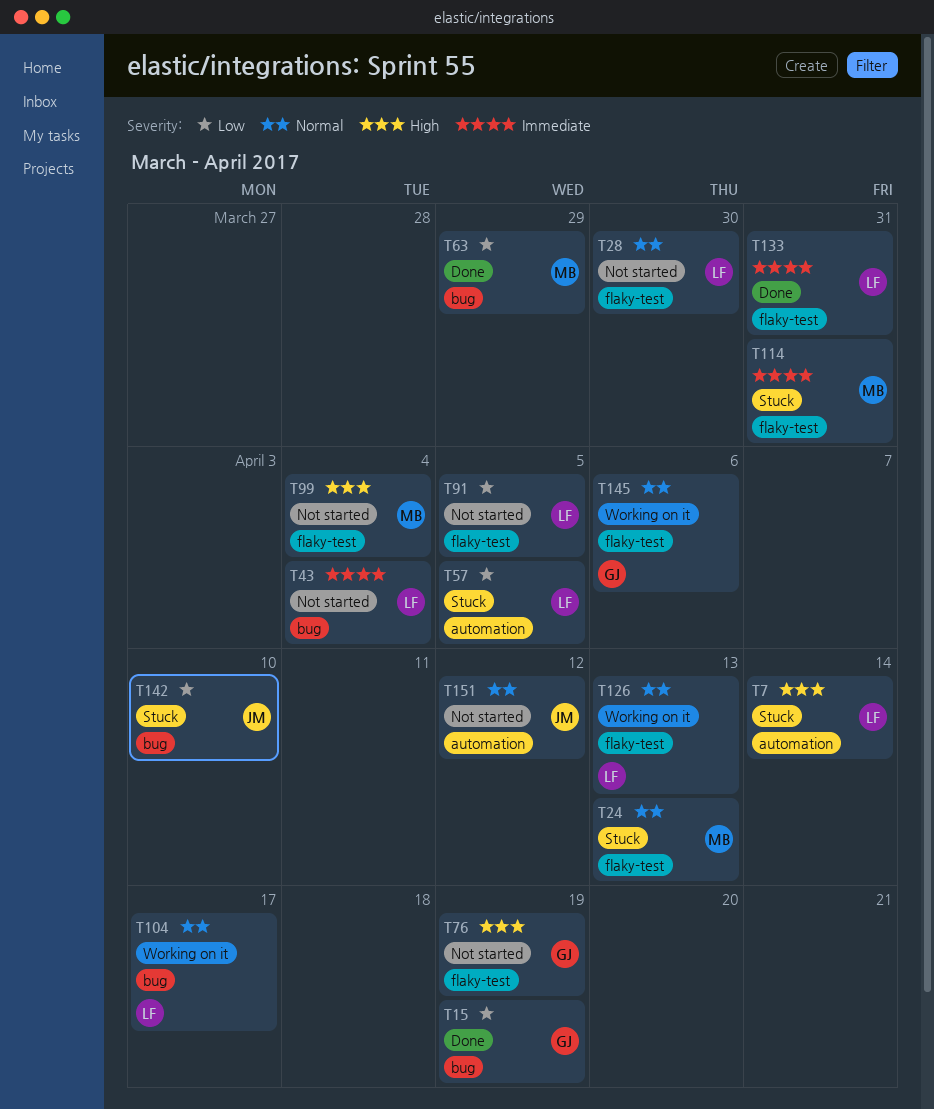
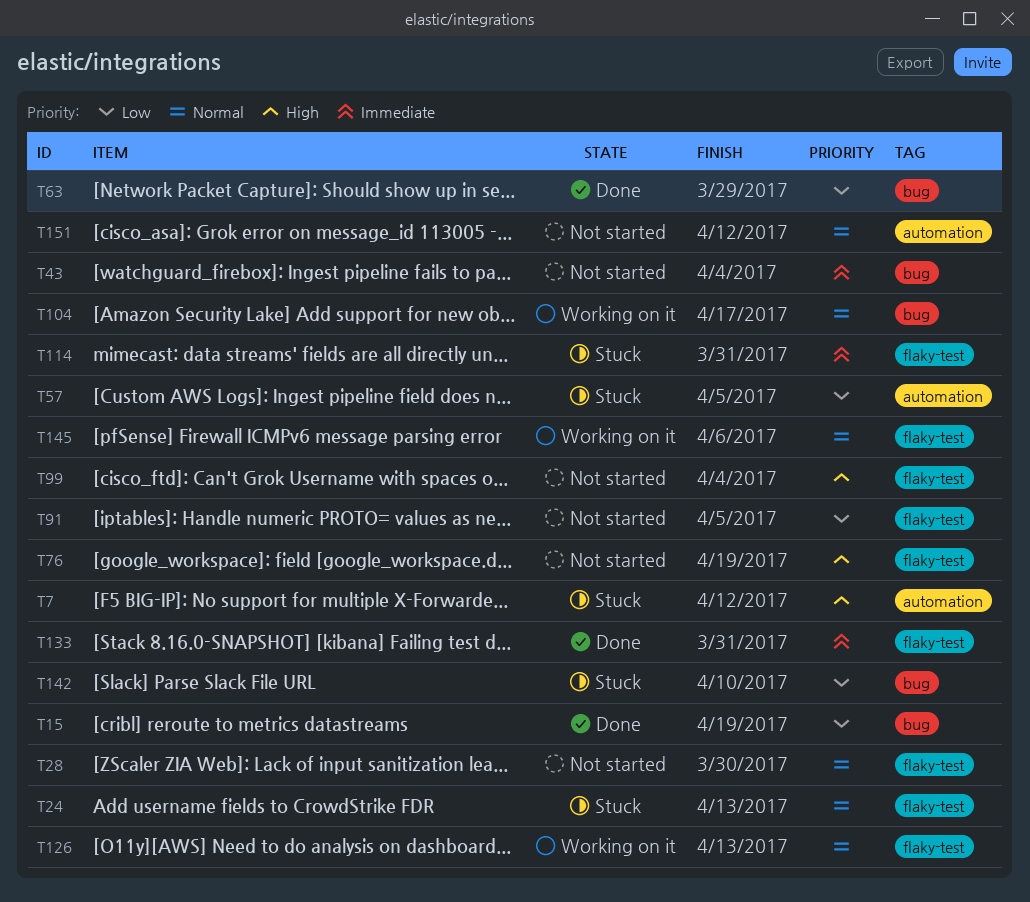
T7, due: Apr 14 -> Apr 12

